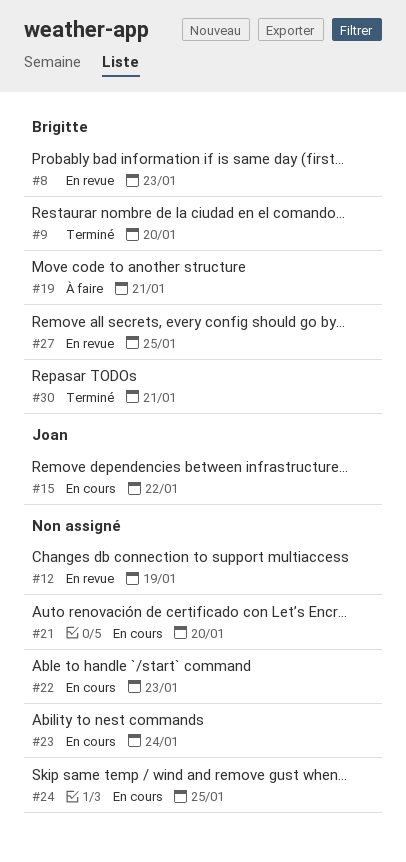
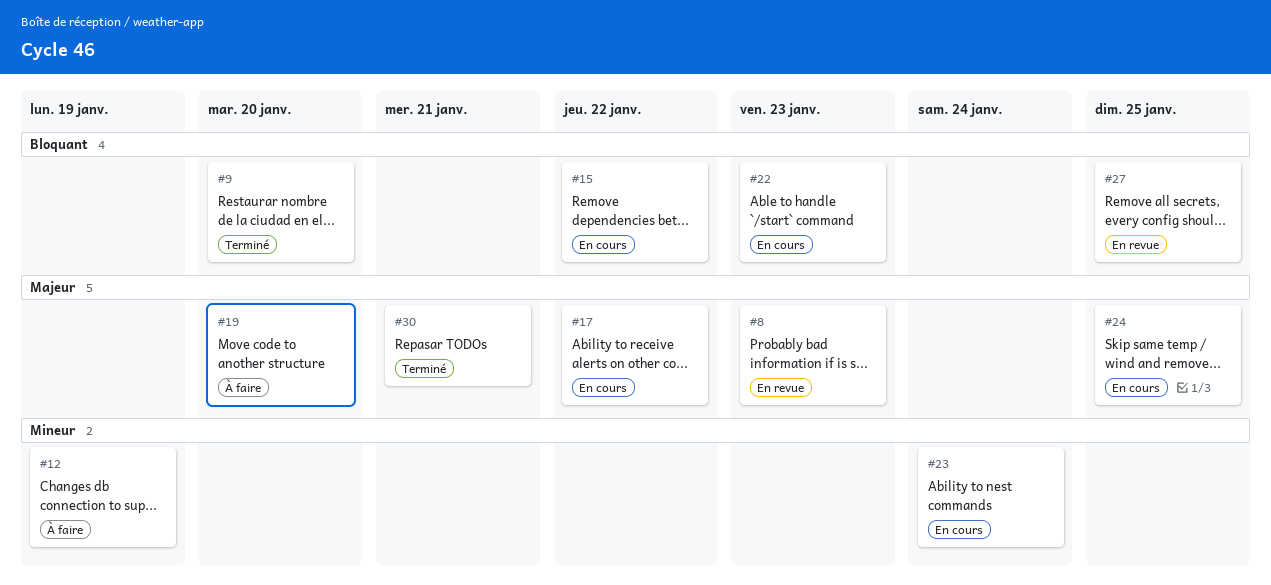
#12, status: En revue -> À faire
#17: none -> present
#19, due: Jan 21 -> Jan 20
#21: present -> none

